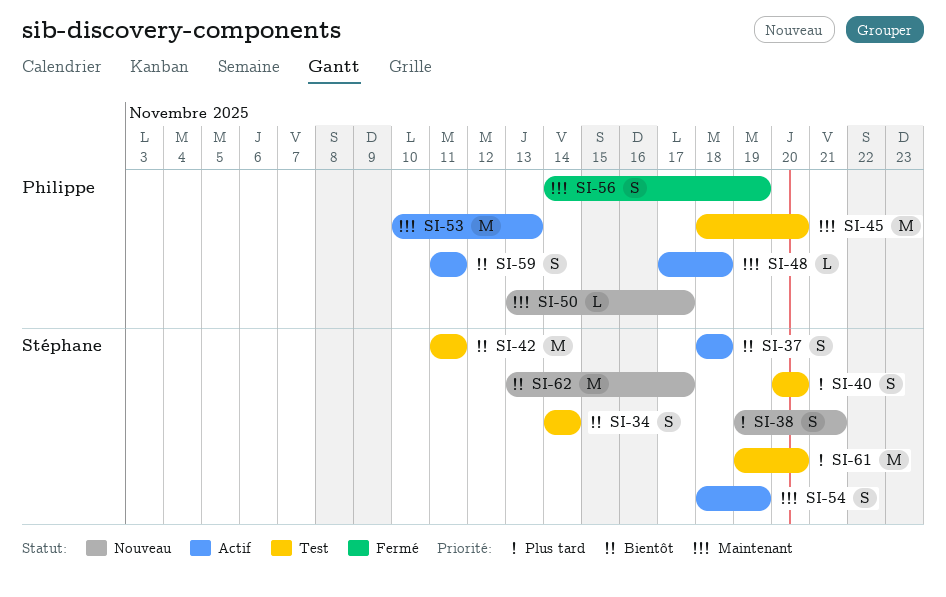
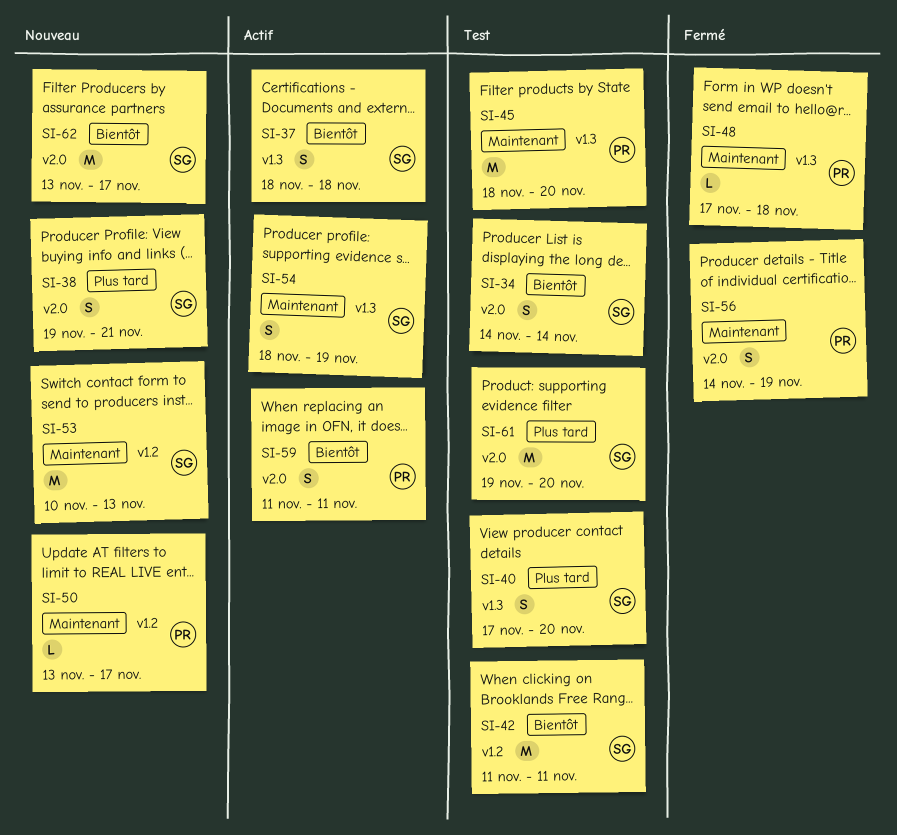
SI-40, start: Nov 20 -> Nov 17
SI-48, status: Actif -> Fermé
SI-53, status: Actif -> Nouveau
SI-53, owner: Philippe -> Stéphane

